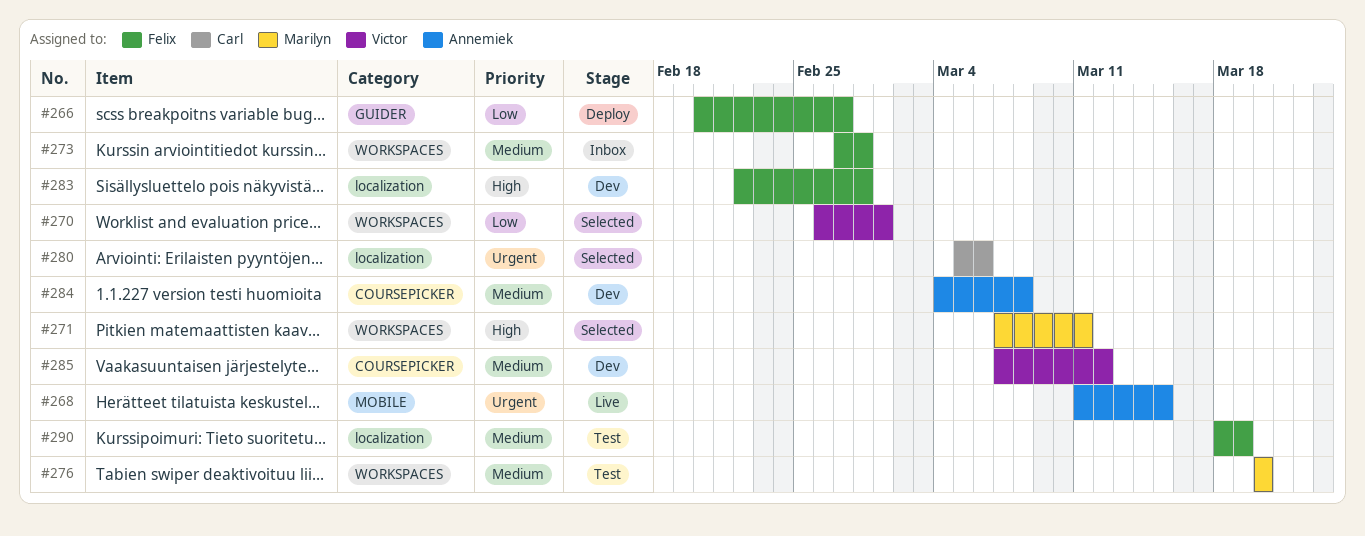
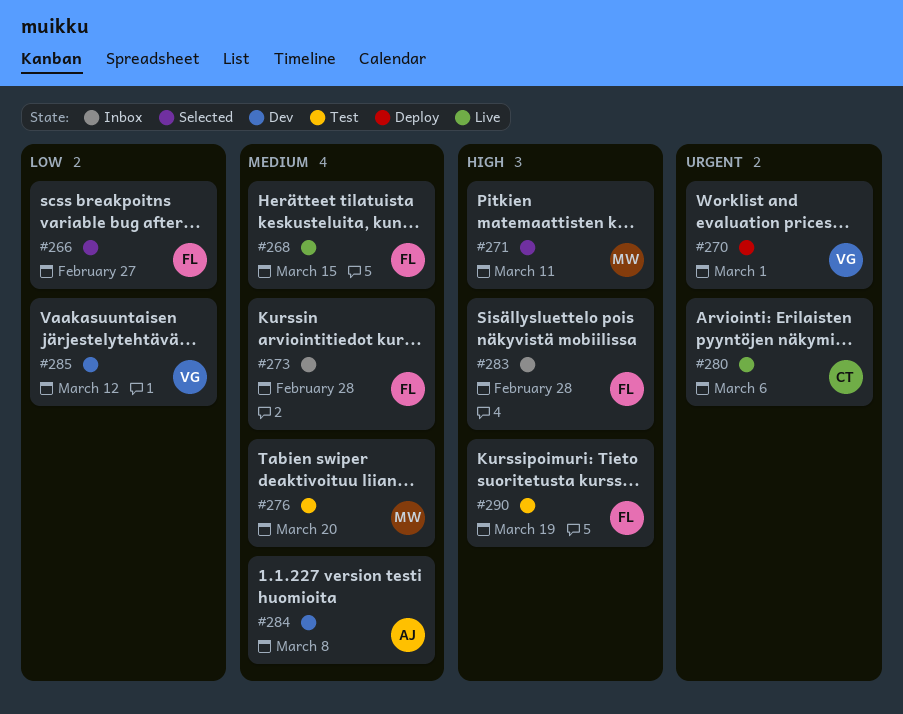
#266, status: Deploy -> Selected
#268, owner: Annemiek -> Felix
#268, priority: Urgent -> Medium
#270, status: Selected -> Deploy
#270, priority: Low -> Urgent
#280, status: Selected -> Live
#283, status: Dev -> Inbox
#285, priority: Medium -> Low
#290, priority: Medium -> High

